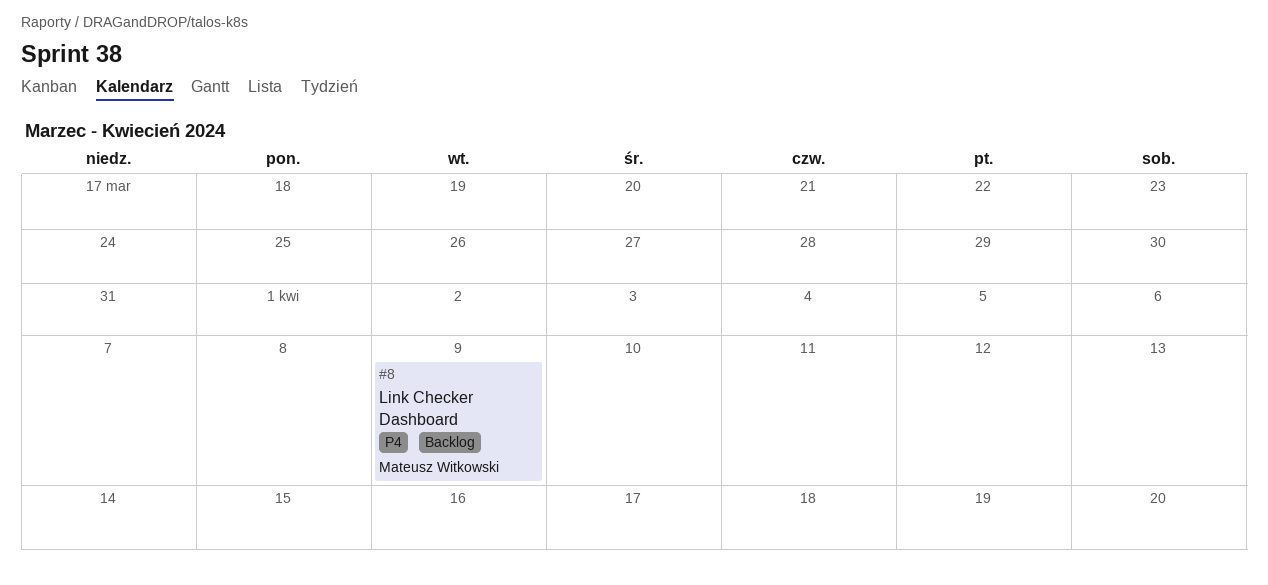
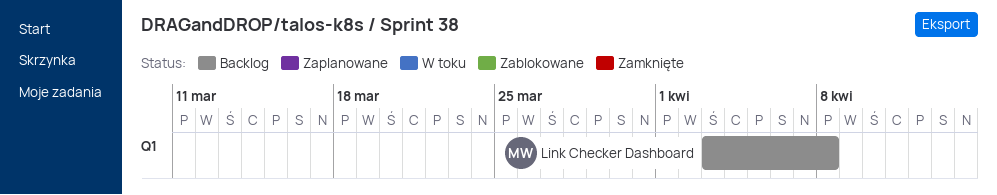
Link Checker Dashboard, due: Apr 9 -> Apr 8

